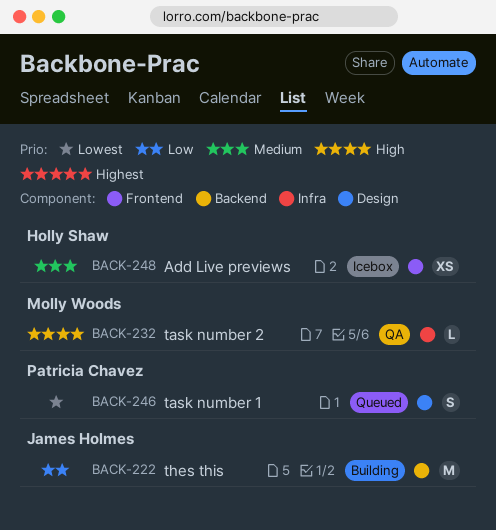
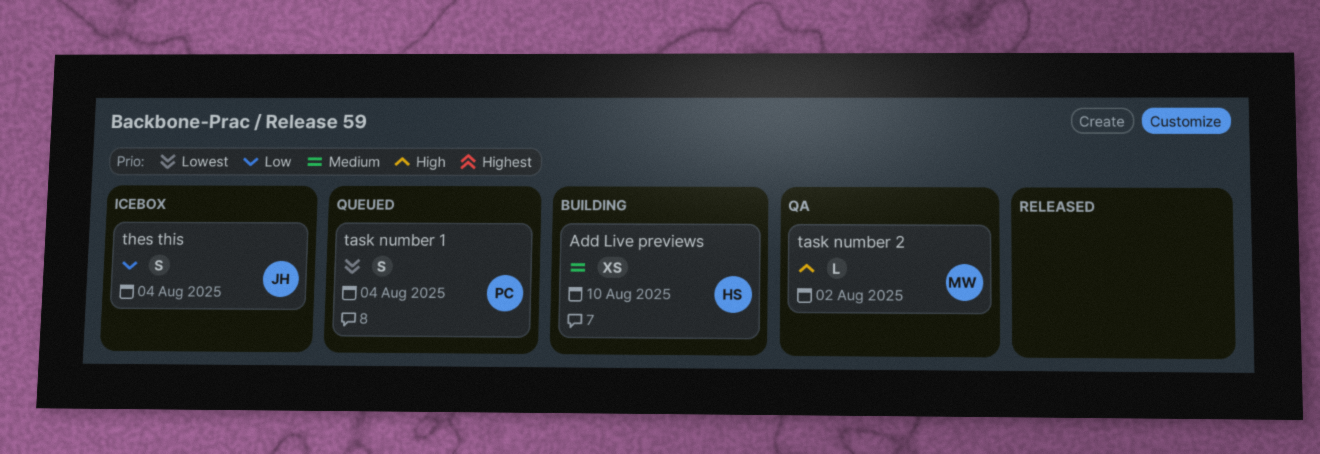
Add Live previews, status: Icebox -> Building
thes this, status: Building -> Icebox
thes this, estimate: M -> S

